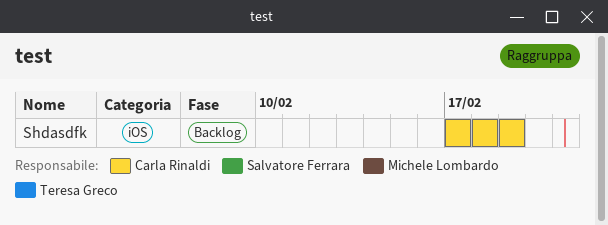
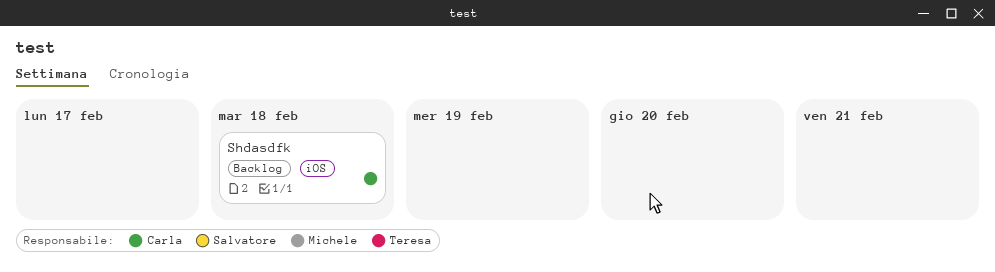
Shdasdfk, due: Feb 19 -> Feb 18

